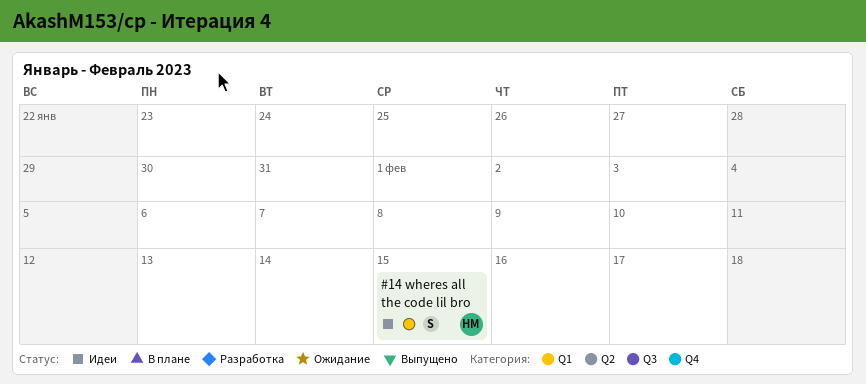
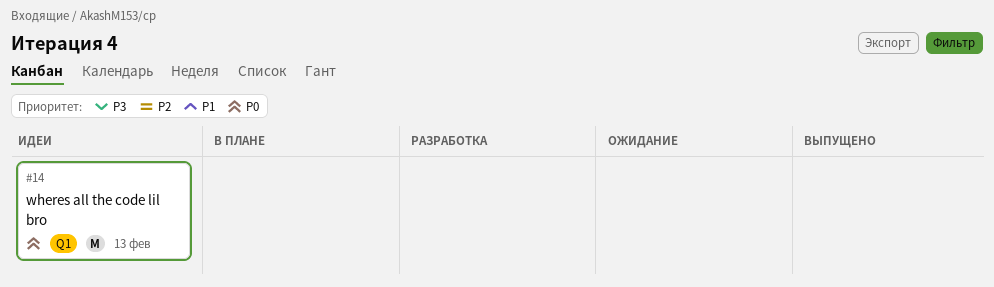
#14, estimate: S -> M
#14, due: Feb 15 -> Feb 13

